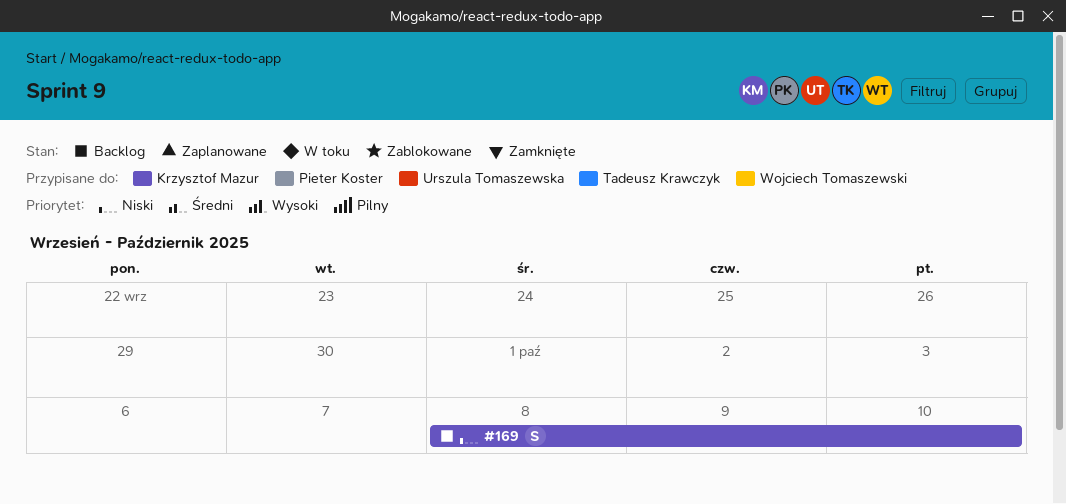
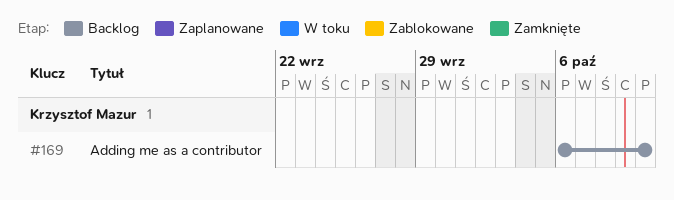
#169, start: Oct 8 -> Oct 6

